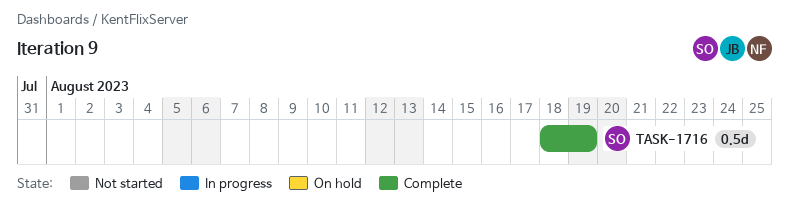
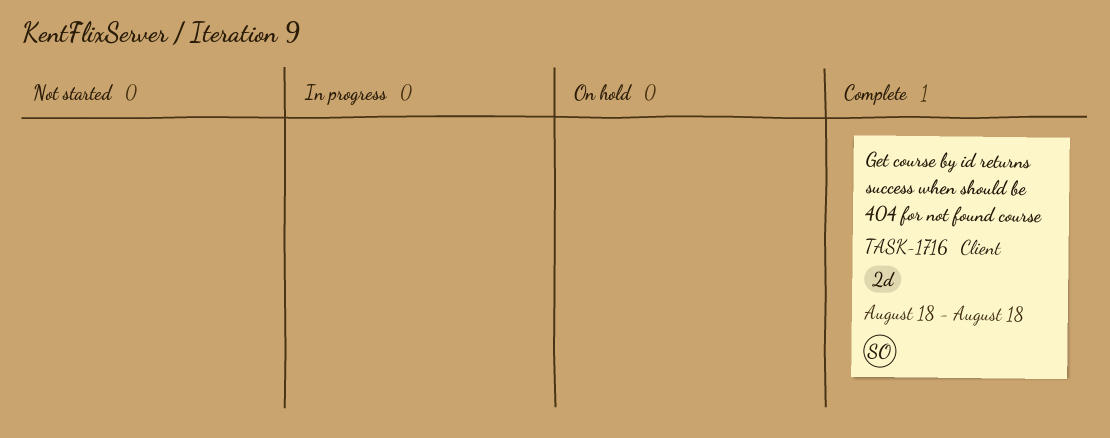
TASK-1716, estimate: 0.5d -> 2d
TASK-1716, due: Aug 19 -> Aug 18

